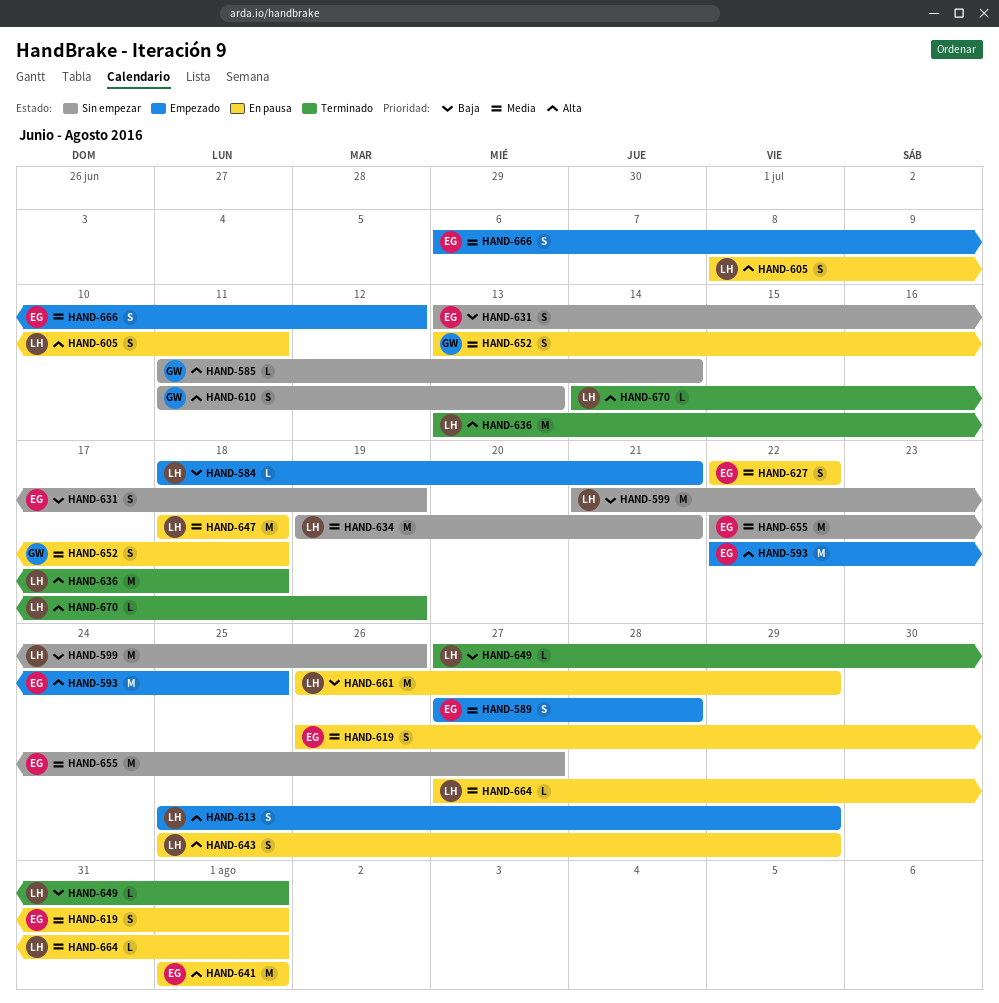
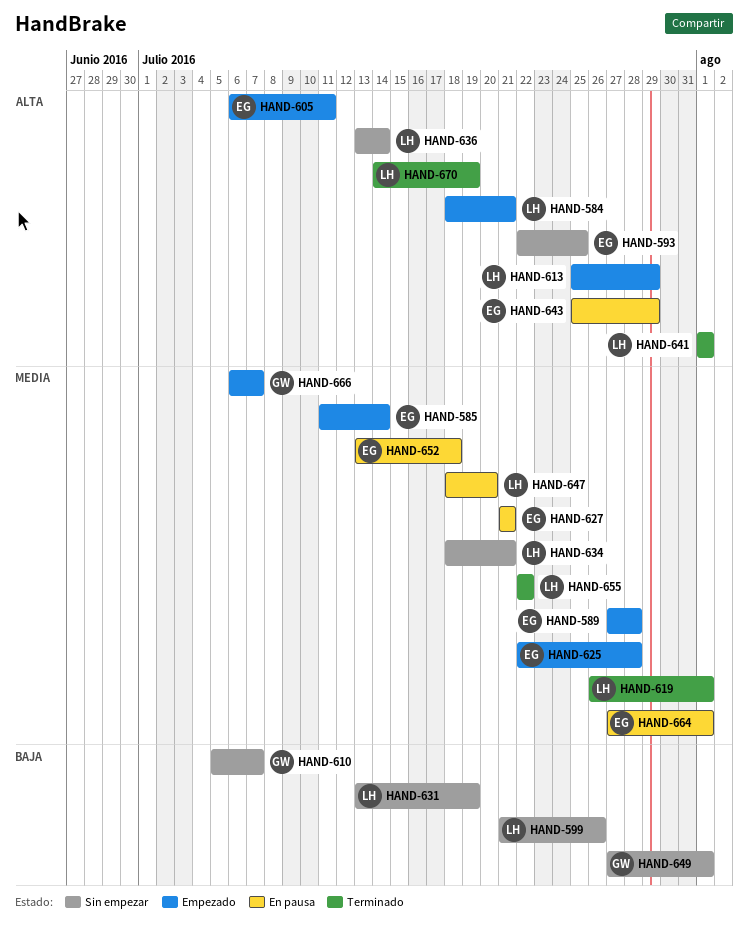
HAND-584, priority: Baja -> Alta
HAND-585, status: Sin empezar -> Empezado
HAND-585, owner: GW -> EG
HAND-585, priority: Alta -> Media
HAND-593, status: Empezado -> Sin empezar
HAND-605, status: En pausa -> Empezado
HAND-605, owner: LH -> EG
HAND-605, start: Jul 8 -> Jul 6
HAND-610, priority: Alta -> Baja
HAND-610, start: Jul 11 -> Jul 5
HAND-610, due: Jul 13 -> Jul 7
HAND-619, status: En pausa -> Terminado
HAND-619, owner: EG -> LH
HAND-625: none -> present
HAND-627, start: Jul 22 -> Jul 21
HAND-627, due: Jul 22 -> Jul 21
HAND-631, owner: EG -> LH
HAND-634, start: Jul 19 -> Jul 18
HAND-636, status: Terminado -> Sin empezar
HAND-636, due: Jul 18 -> Jul 14
HAND-641, status: En pausa -> Terminado
HAND-641, owner: EG -> LH
HAND-643, owner: LH -> EG
HAND-647, due: Jul 18 -> Jul 20
HAND-649, status: Terminado -> Sin empezar
HAND-649, owner: LH -> GW
HAND-652, owner: GW -> EG
HAND-655, status: Sin empezar -> Terminado
HAND-655, owner: EG -> LH
HAND-655, due: Jul 27 -> Jul 22
HAND-661: present -> none
HAND-664, owner: LH -> EG
HAND-666, owner: EG -> GW
HAND-666, due: Jul 12 -> Jul 7

